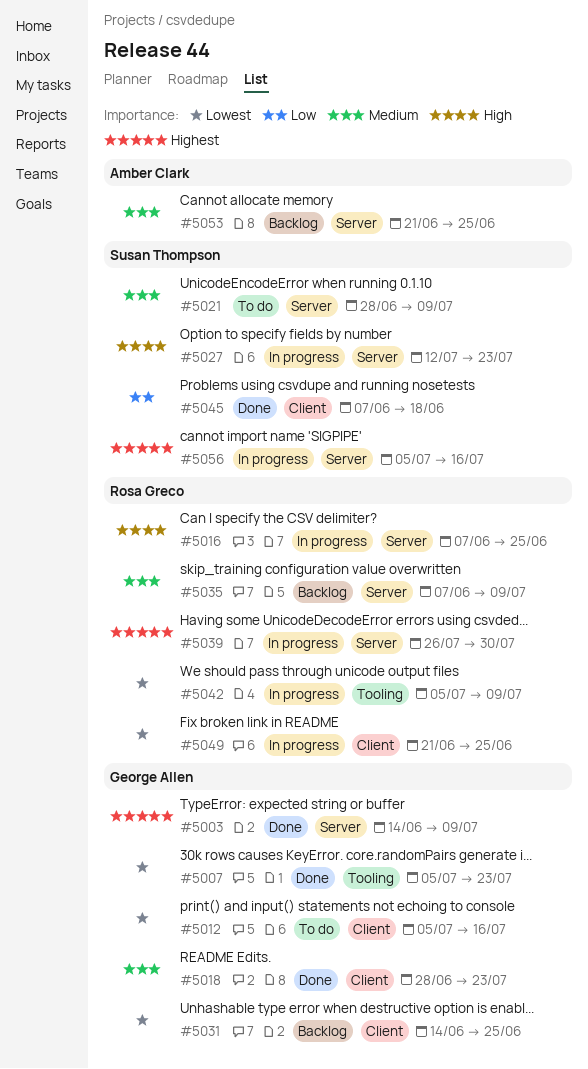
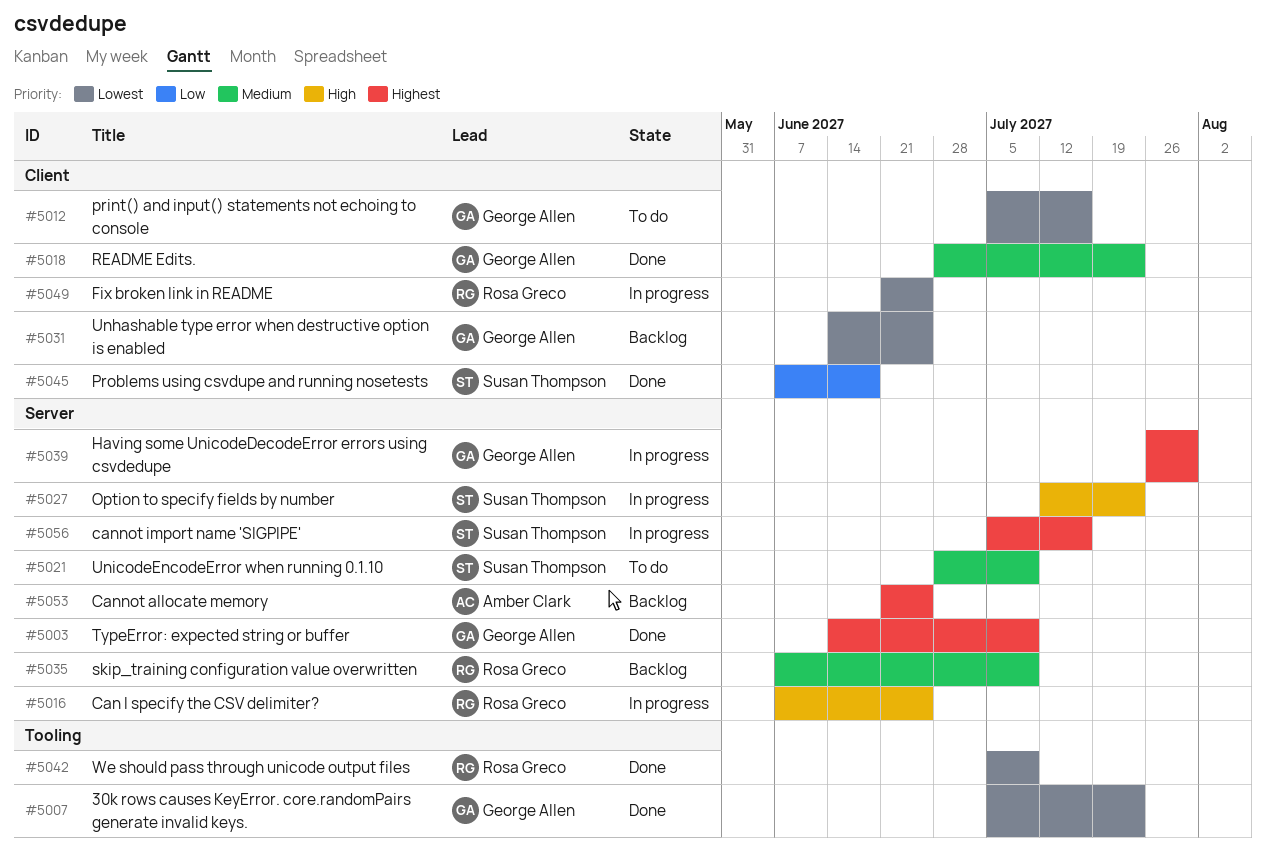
#5039, owner: Rosa Greco -> George Allen
#5042, status: In progress -> Done
#5053, priority: Medium -> Highest

